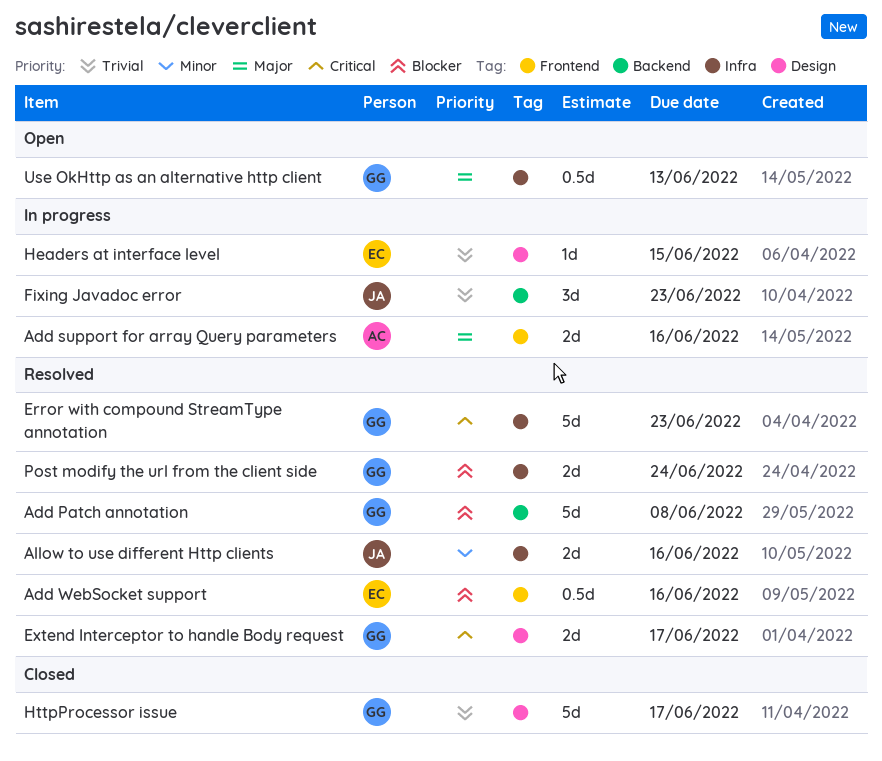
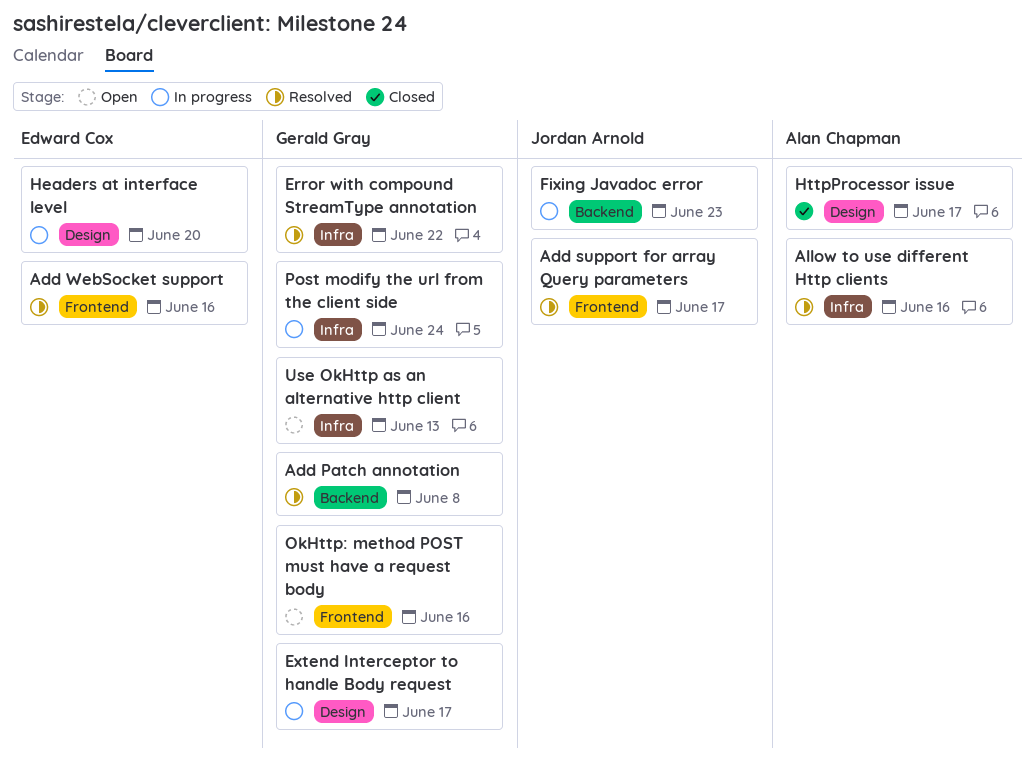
Add support for array Query parameters, status: In progress -> Resolved
Add support for array Query parameters, owner: Alan Chapman -> Jordan Arnold
Add support for array Query parameters, due: Jun 16 -> Jun 17
Allow to use different Http clients, owner: Jordan Arnold -> Alan Chapman
Error with compound StreamType annotation, due: Jun 23 -> Jun 22
Extend Interceptor to handle Body request, status: Resolved -> In progress
Headers at interface level, due: Jun 15 -> Jun 20
HttpProcessor issue, owner: Gerald Gray -> Alan Chapman
OkHttp: method POST must have a request body: none -> present
Post modify the url from the client side, status: Resolved -> In progress

